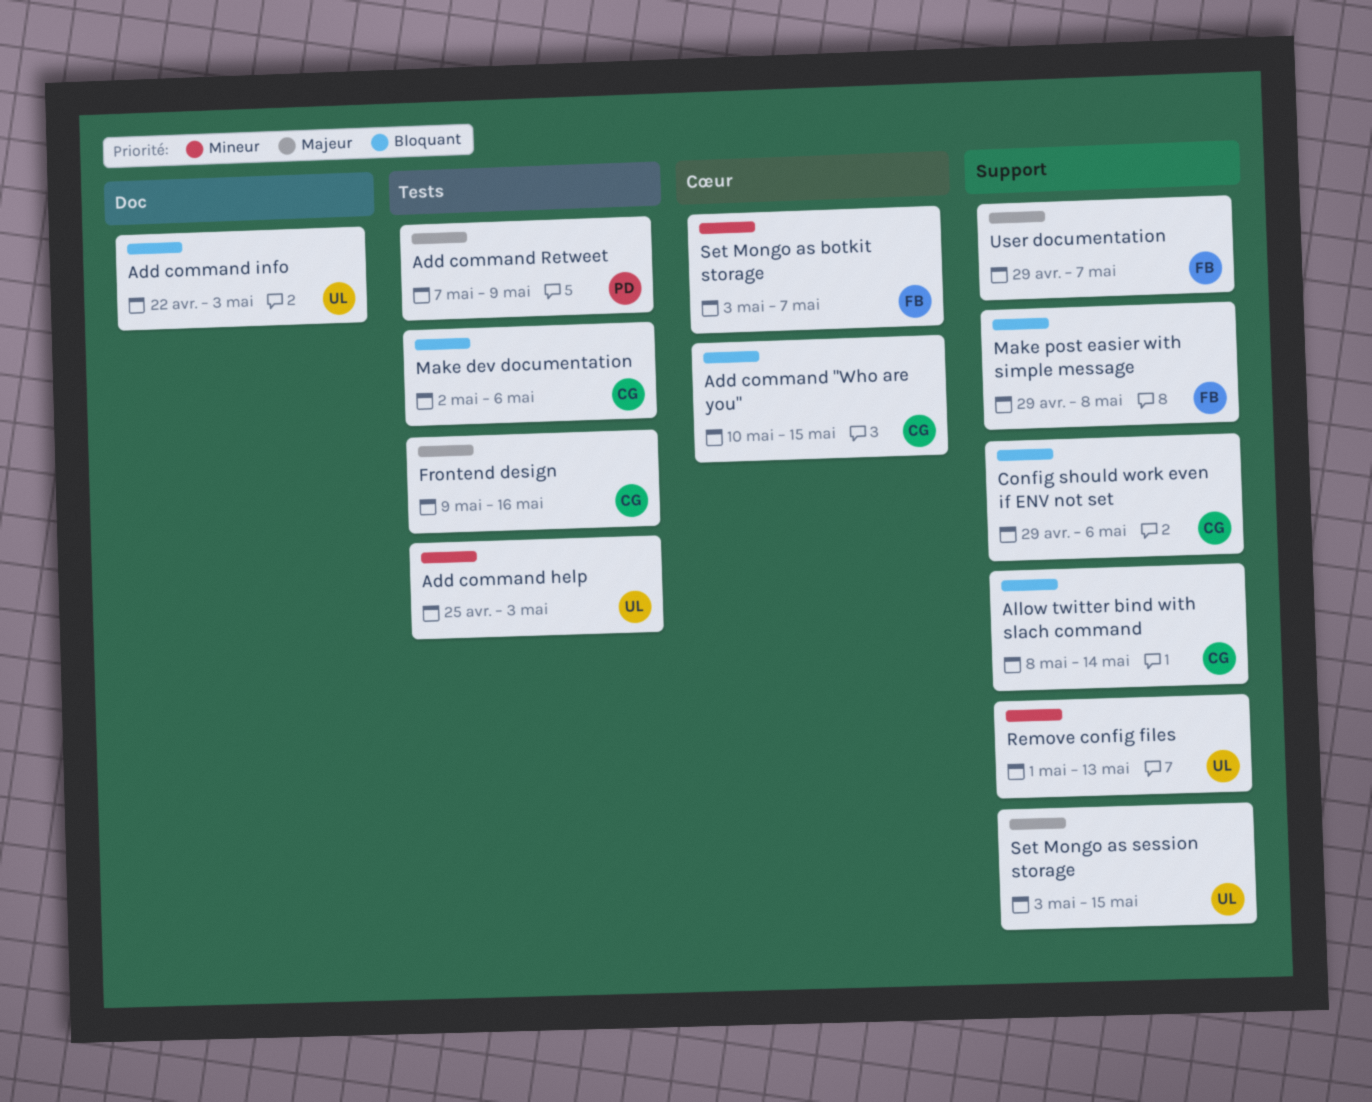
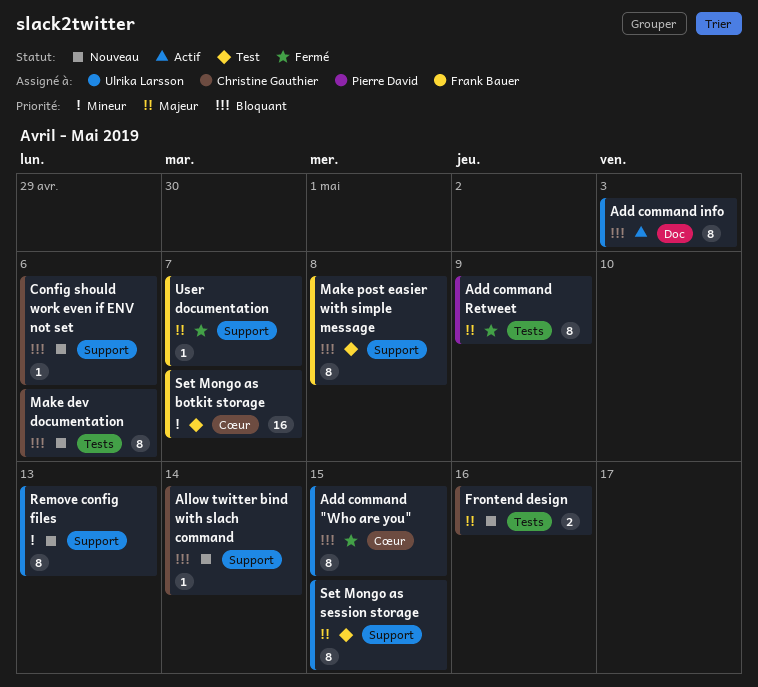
Add command "Who are you", owner: Christine Gauthier -> Ulrika Larsson
Add command help: present -> none

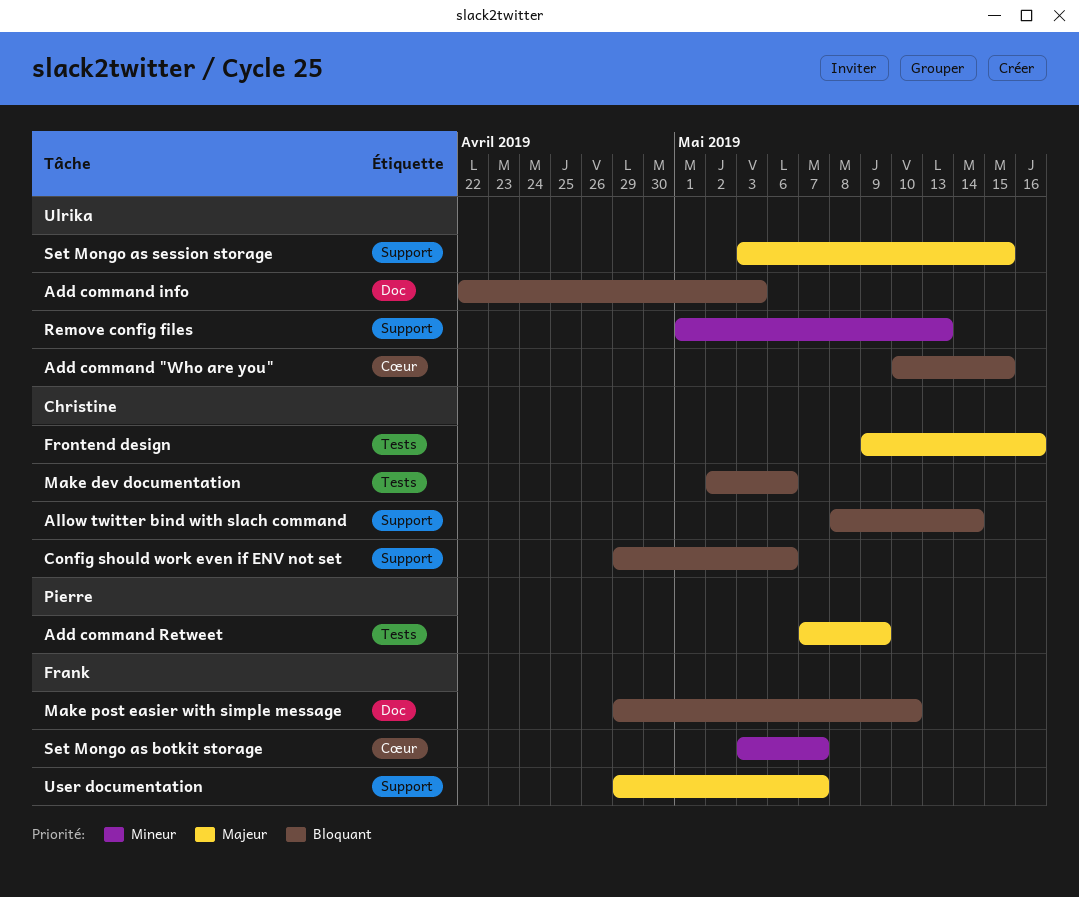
Make post easier with simple message, label: Support -> Doc
Make post easier with simple message, due: May 8 -> May 10

